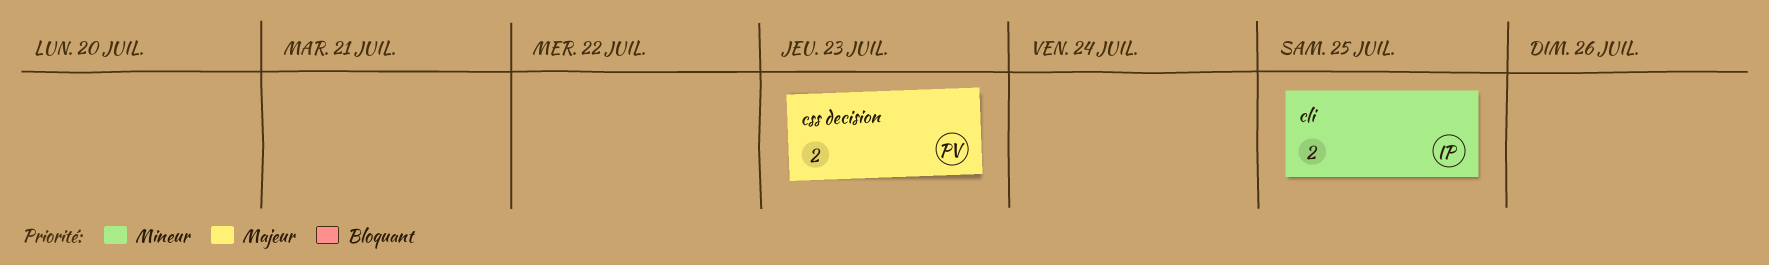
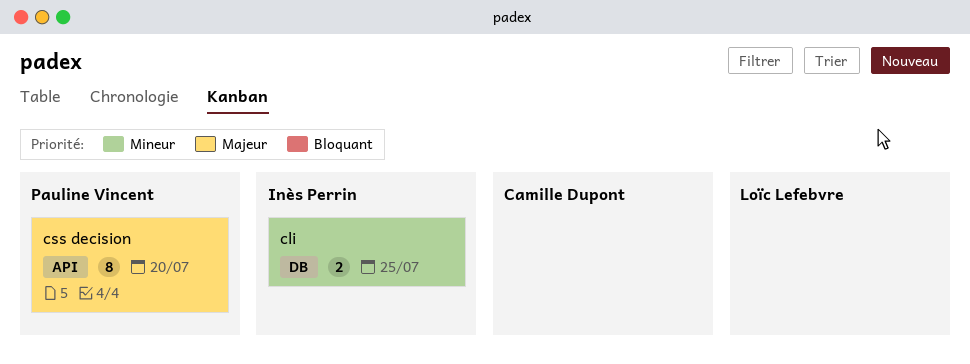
css decision, estimate: 2 -> 8
css decision, due: Jul 23 -> Jul 20

